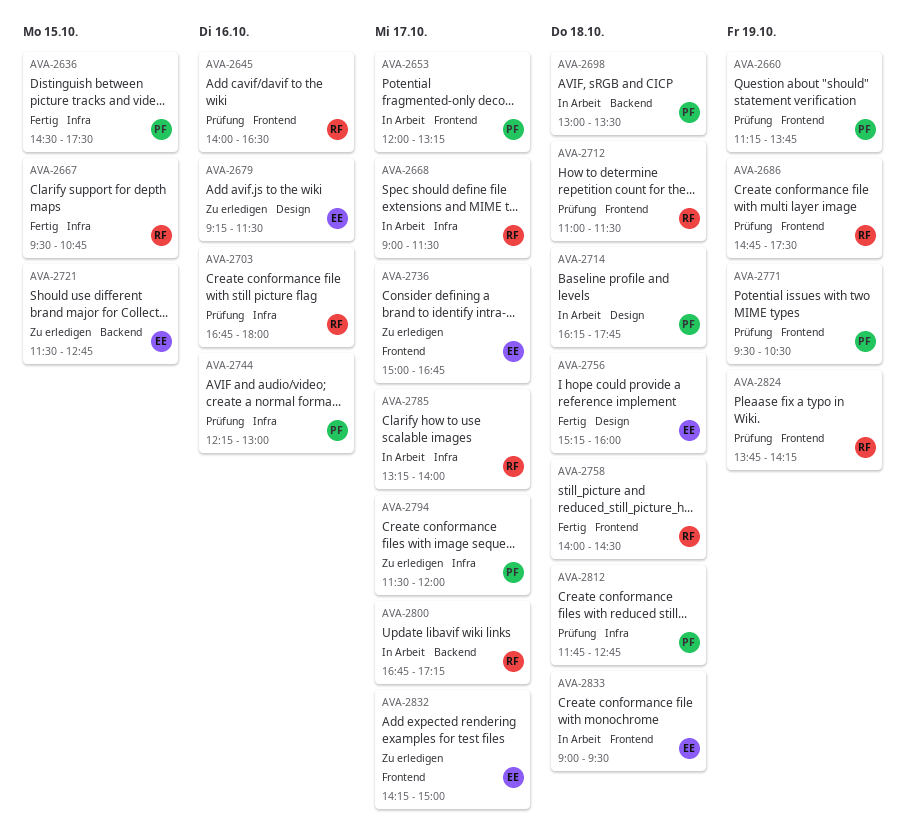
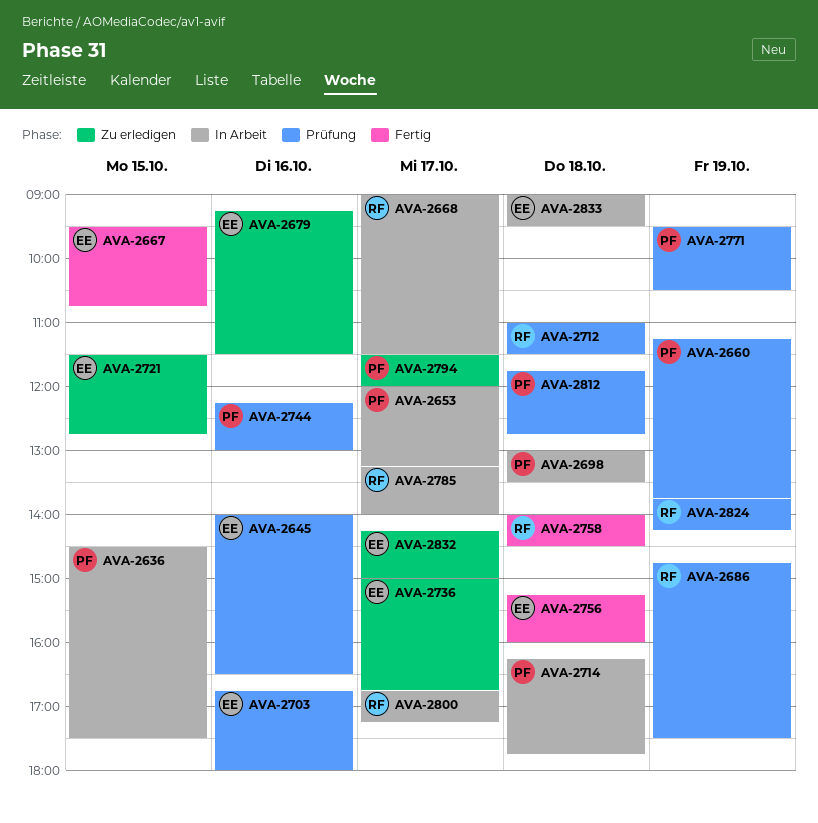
AVA-2636, status: Fertig -> In Arbeit
AVA-2645, owner: RF -> EE
AVA-2667, owner: RF -> EE
AVA-2703, owner: RF -> EE

